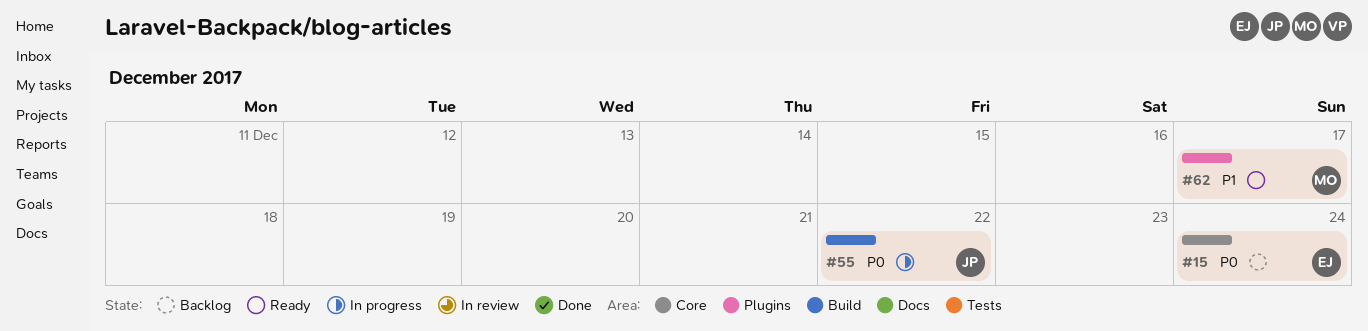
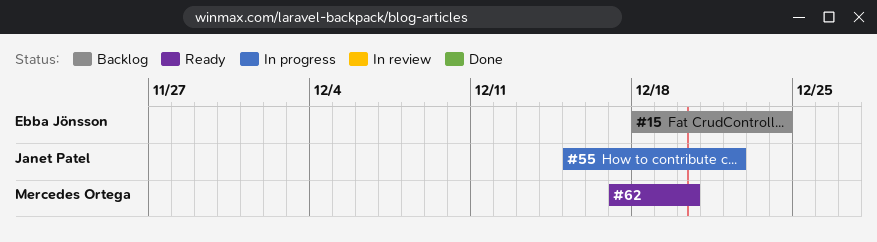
#62, due: Dec 17 -> Dec 20

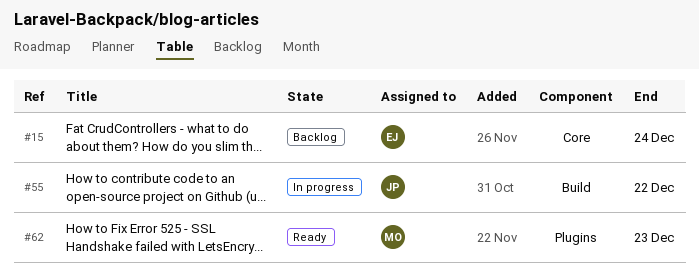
#62, due: Dec 20 -> Dec 23

